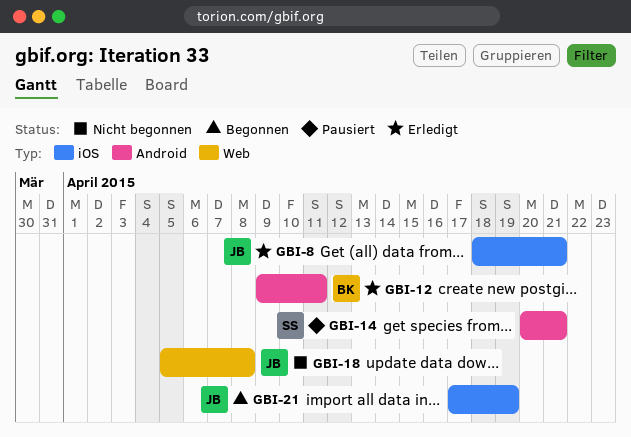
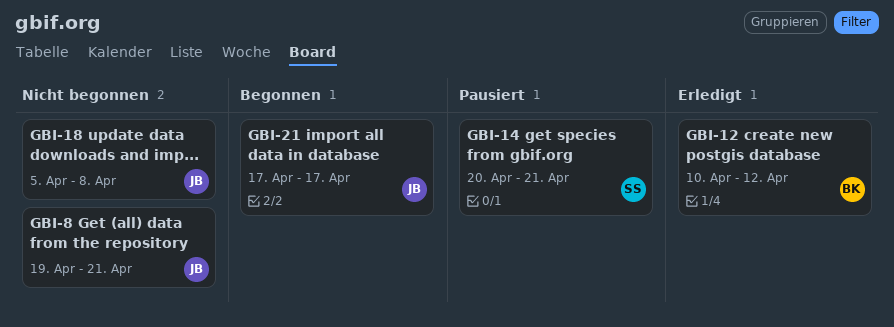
GBI-8, status: Erledigt -> Nicht begonnen
GBI-8, start: Apr 18 -> Apr 19
GBI-12, start: Apr 9 -> Apr 10
GBI-12, due: Apr 11 -> Apr 12
GBI-21, due: Apr 19 -> Apr 17

